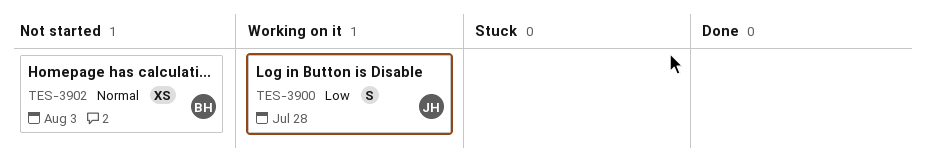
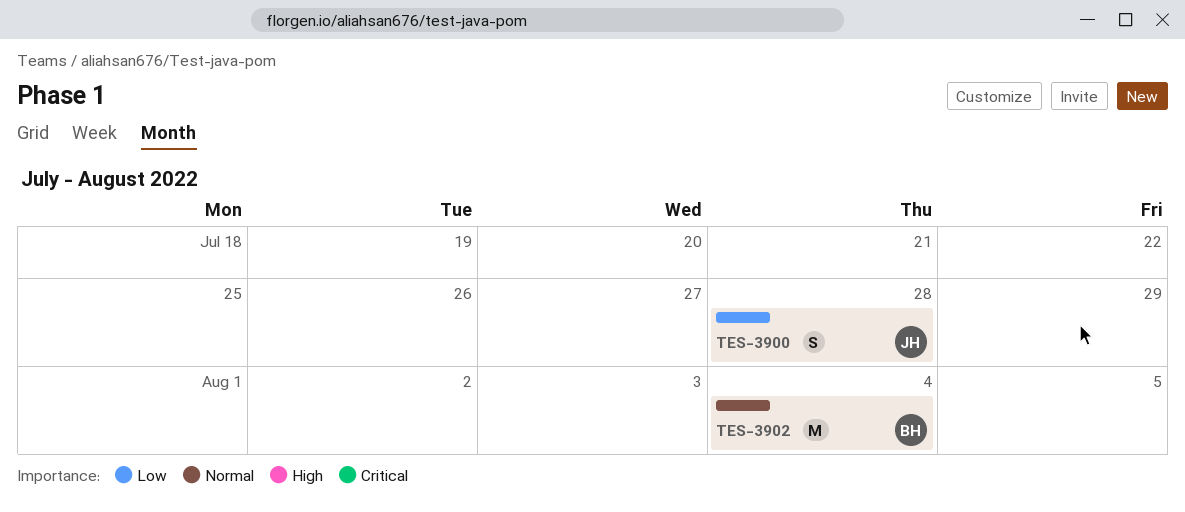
TES-3902, estimate: XS -> M
TES-3902, due: Aug 3 -> Aug 4

